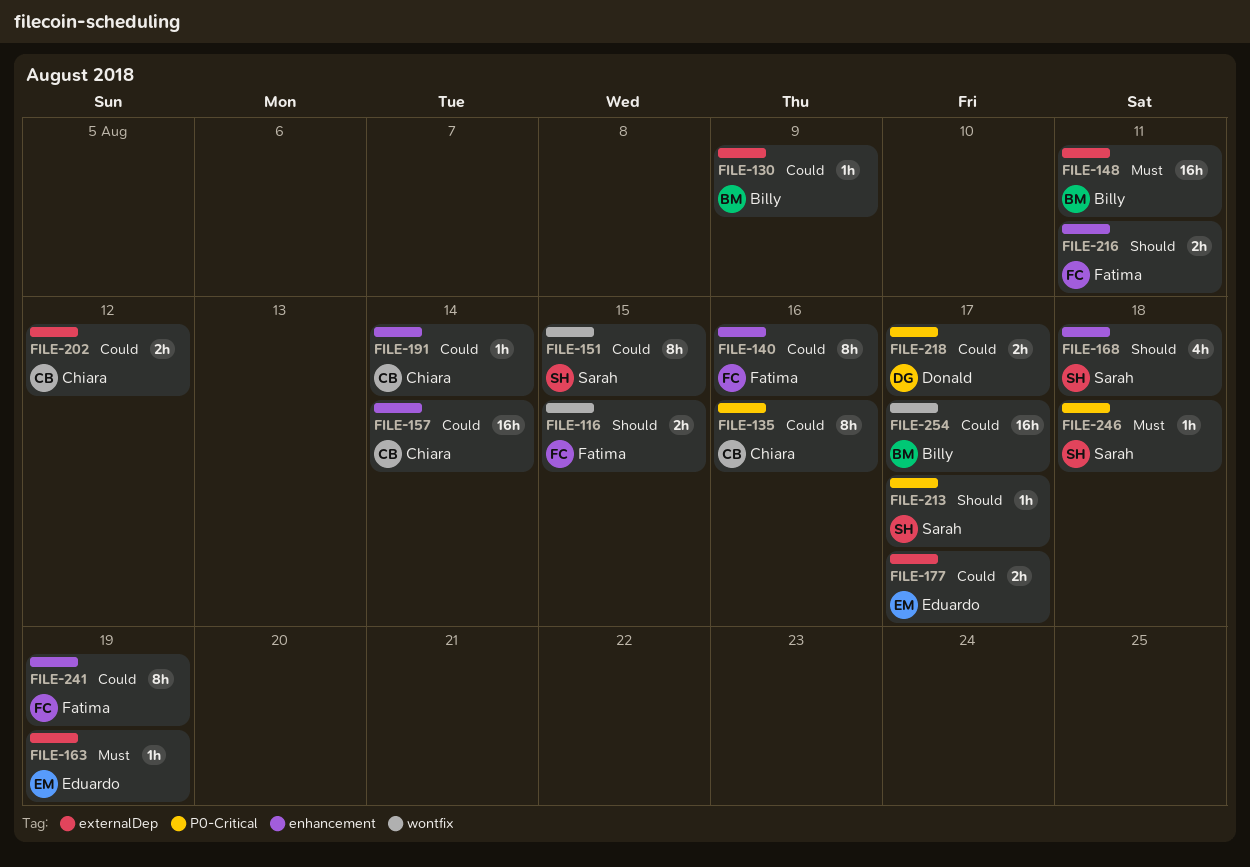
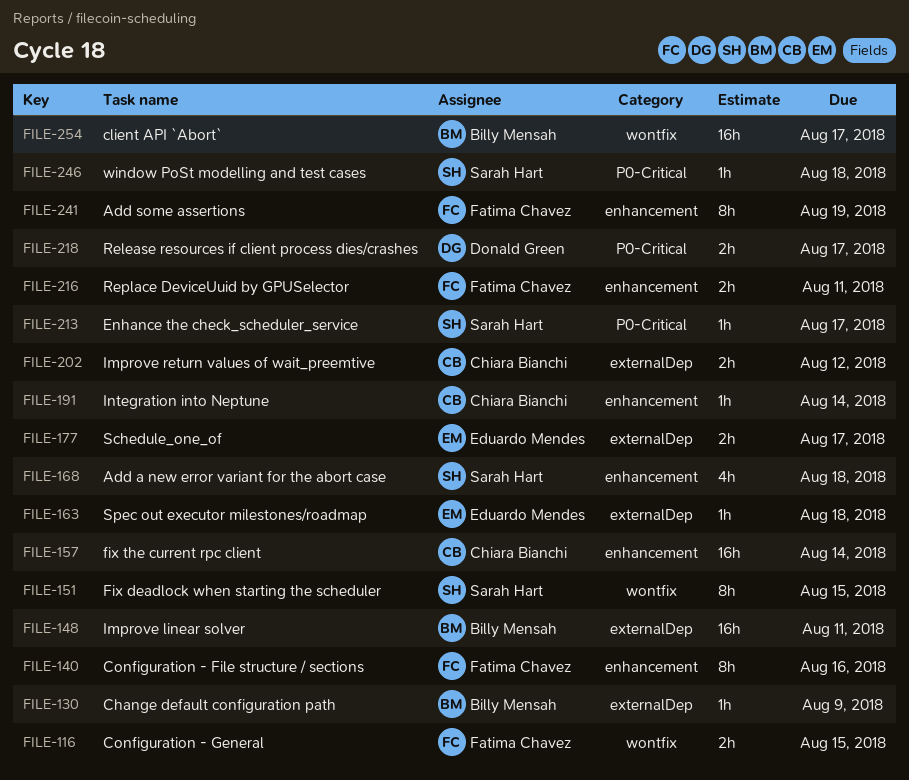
FILE-135: present -> none
FILE-163, due: Aug 19 -> Aug 18

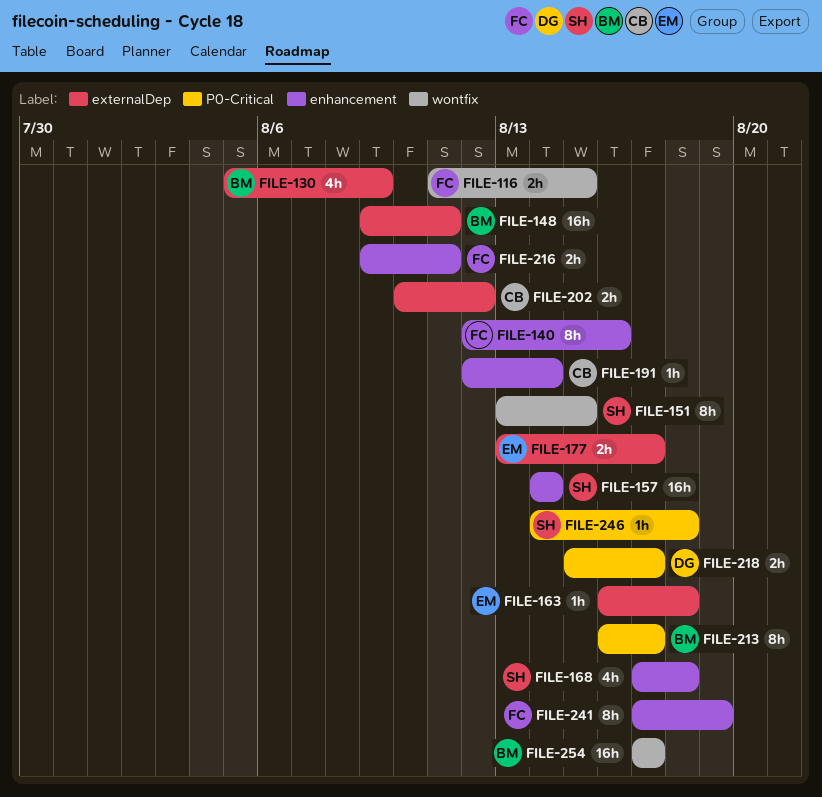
FILE-130, estimate: 1h -> 4h
FILE-157, owner: Chiara Bianchi -> Sarah Hart
FILE-213, owner: Sarah Hart -> Billy Mensah
FILE-213, estimate: 1h -> 8h

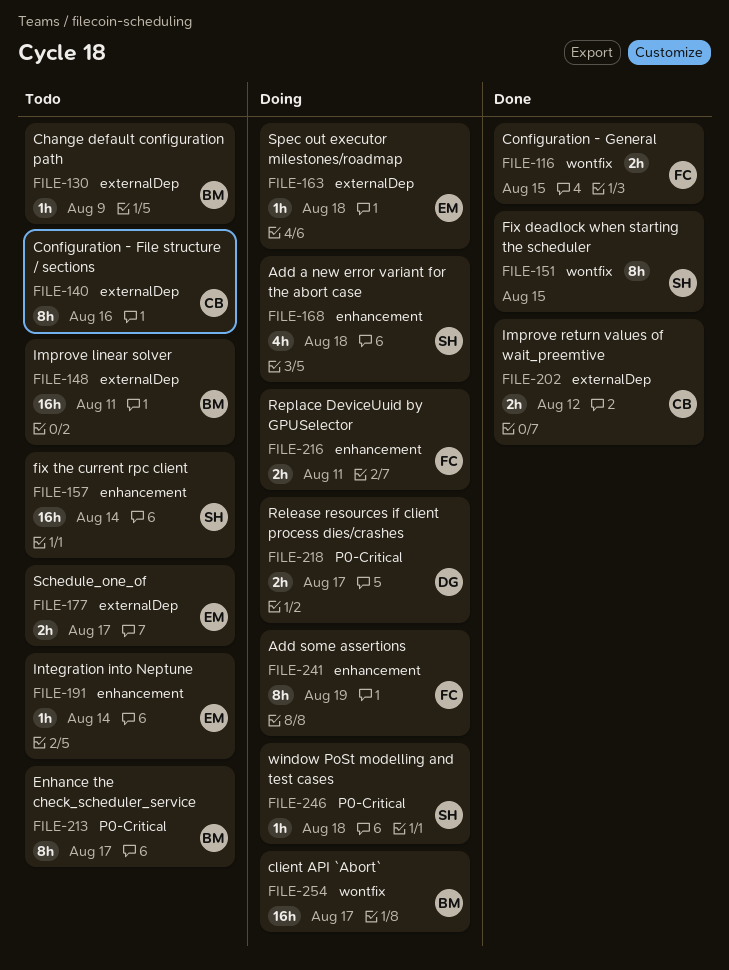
FILE-130, estimate: 4h -> 1h
FILE-140, owner: FC -> CB
FILE-140, label: enhancement -> externalDep
FILE-191, owner: CB -> EM

